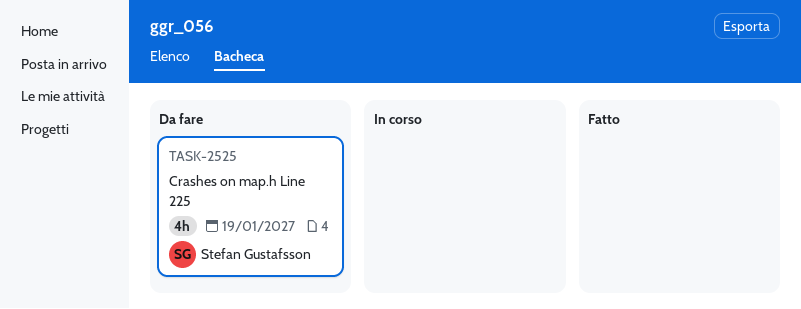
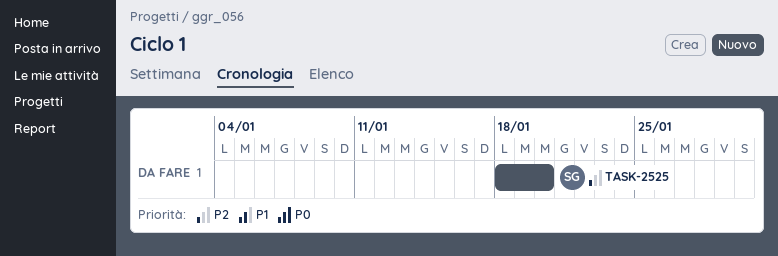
TASK-2525, due: Jan 19 -> Jan 20

